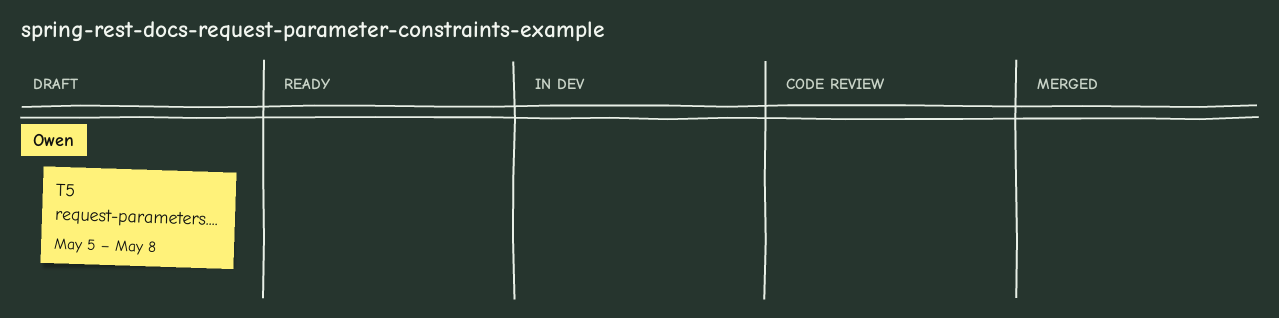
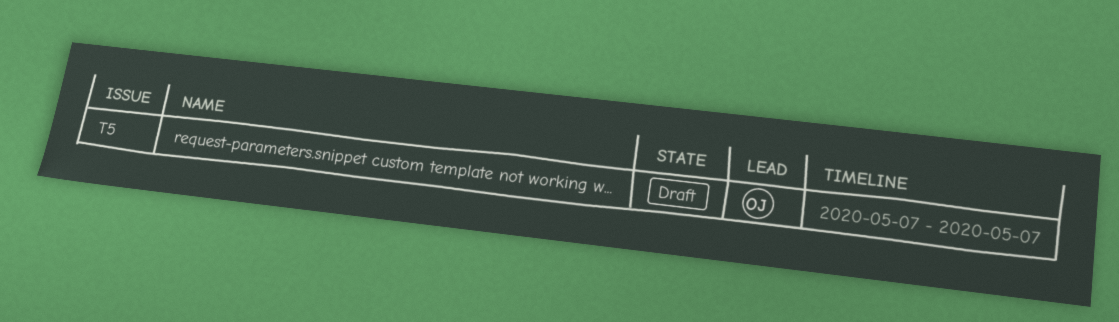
T5, start: May 5 -> May 7
T5, due: May 8 -> May 7

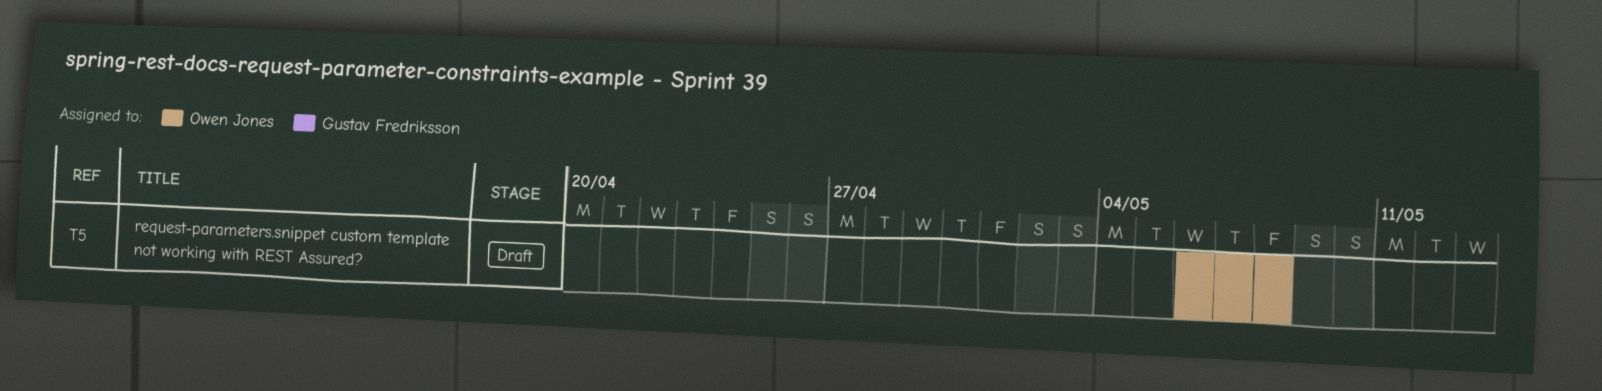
T5, start: May 7 -> May 6
T5, due: May 7 -> May 8

